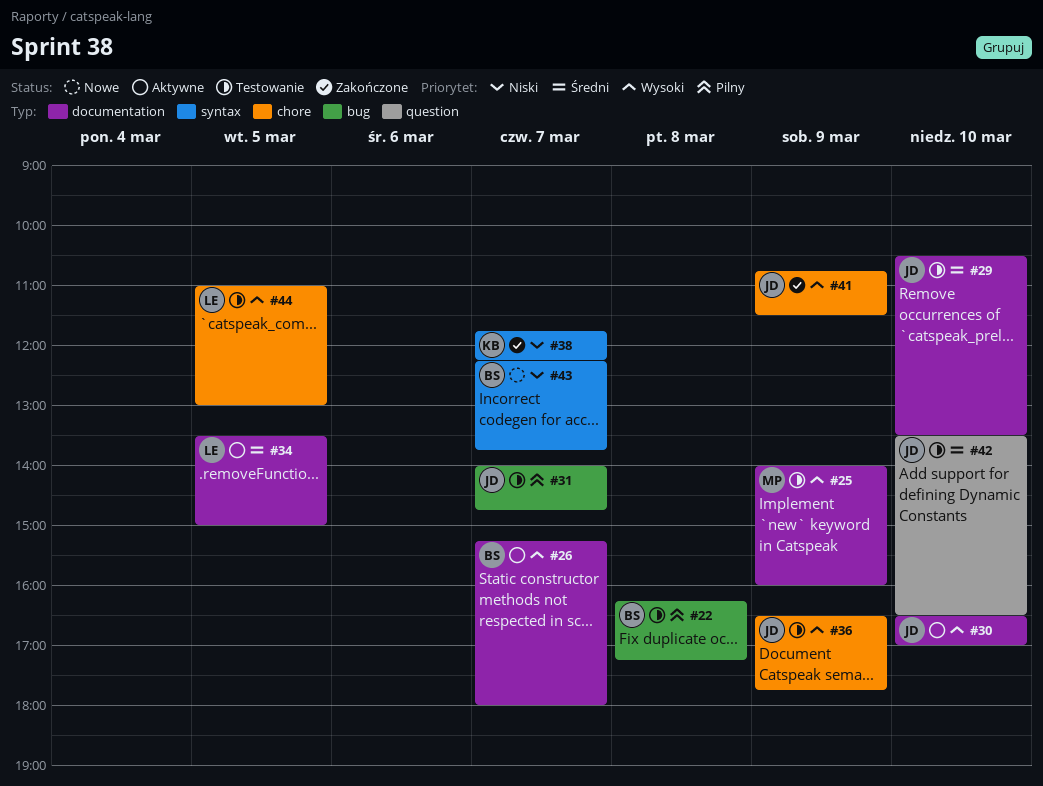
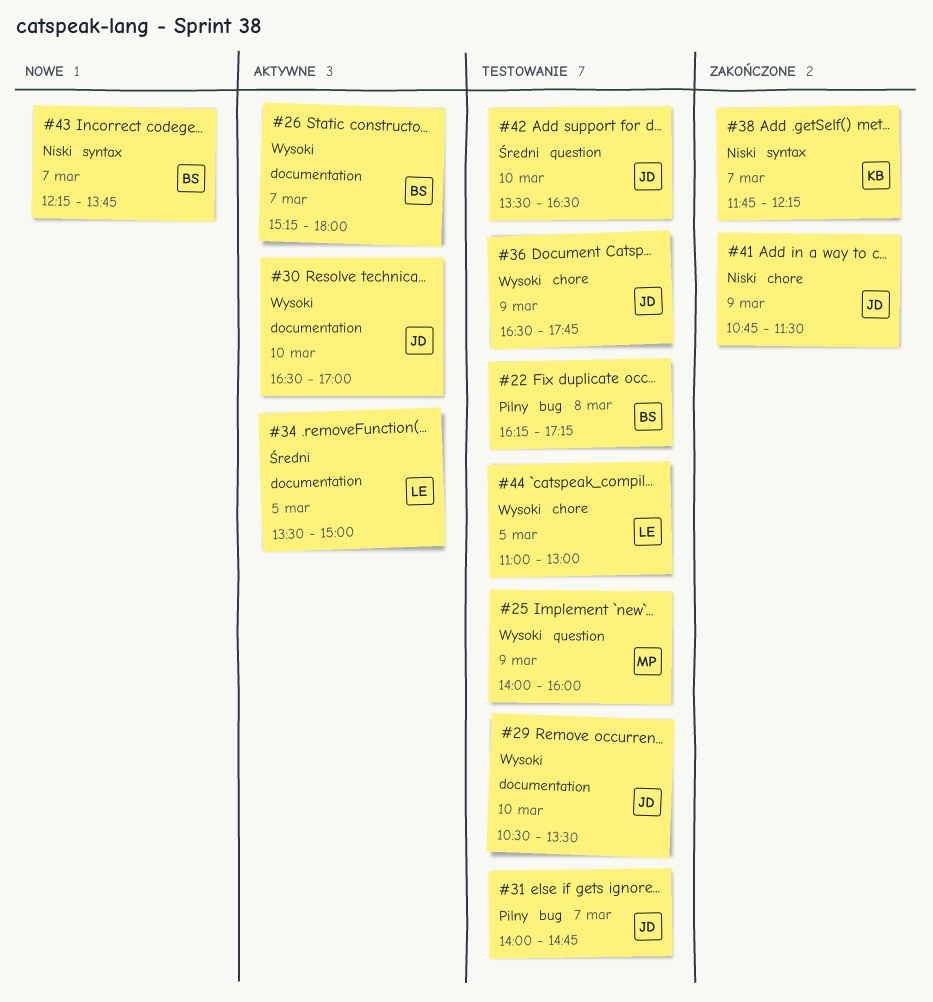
#25, label: documentation -> question
#29, priority: Średni -> Wysoki
#41, priority: Wysoki -> Niski

